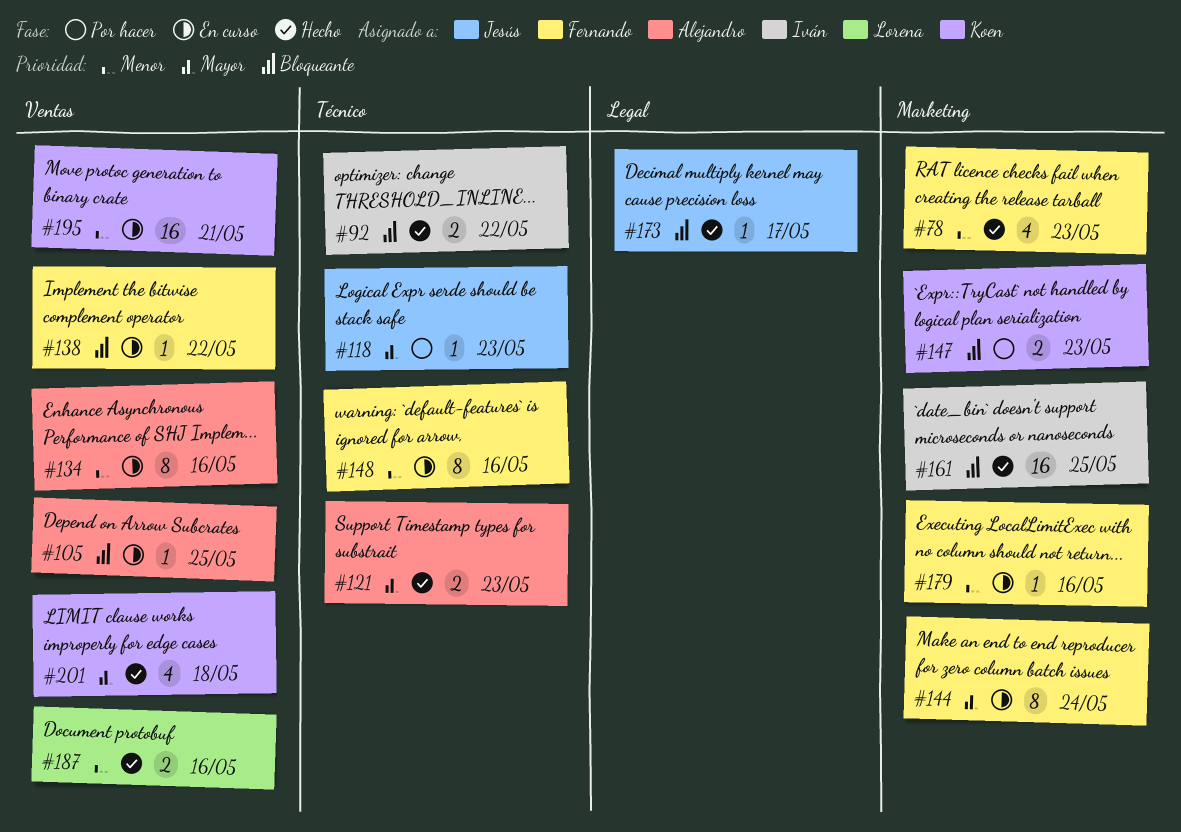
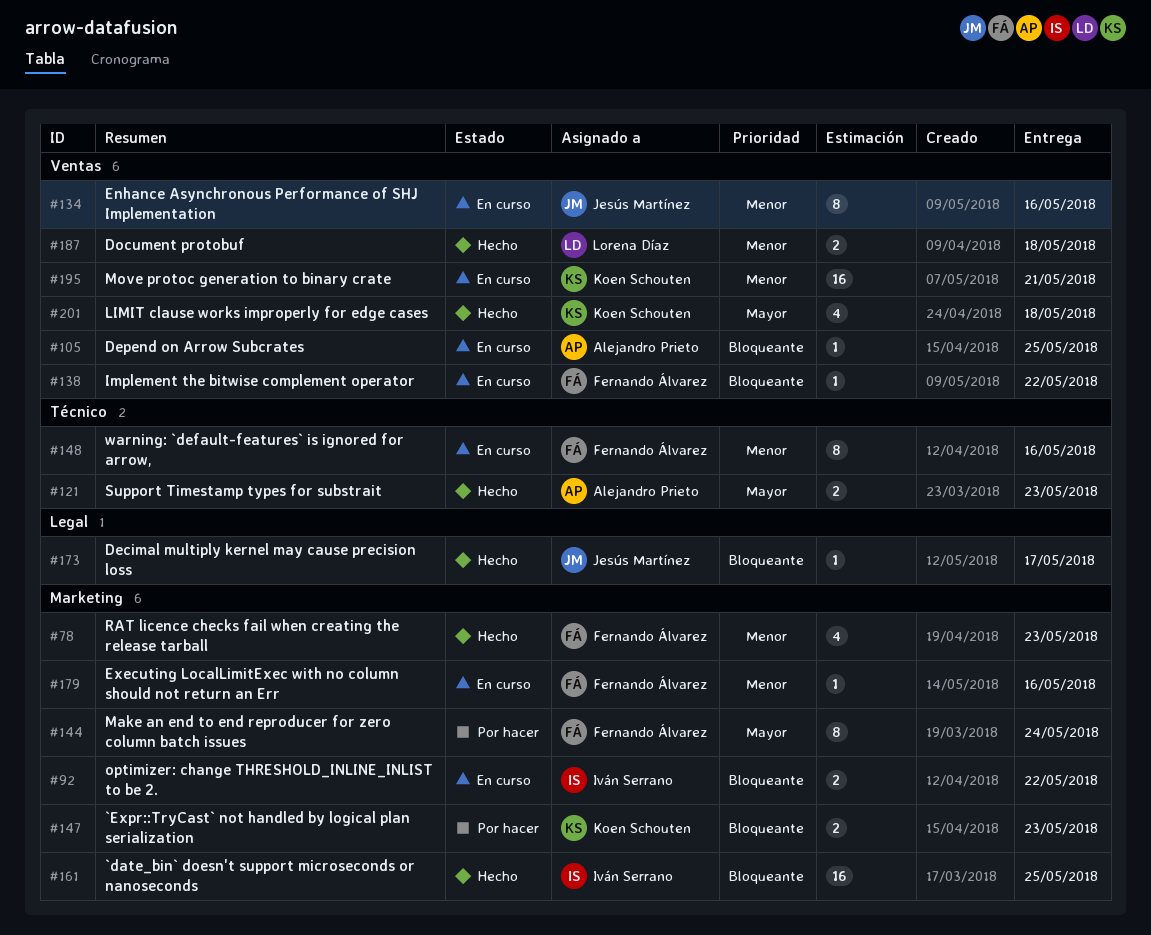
#92, status: Hecho -> En curso
#92, label: Técnico -> Marketing
#118: present -> none
#134, owner: Alejandro Prieto -> Jesús Martínez
#144, status: En curso -> Por hacer
#187, due: May 16 -> May 18

